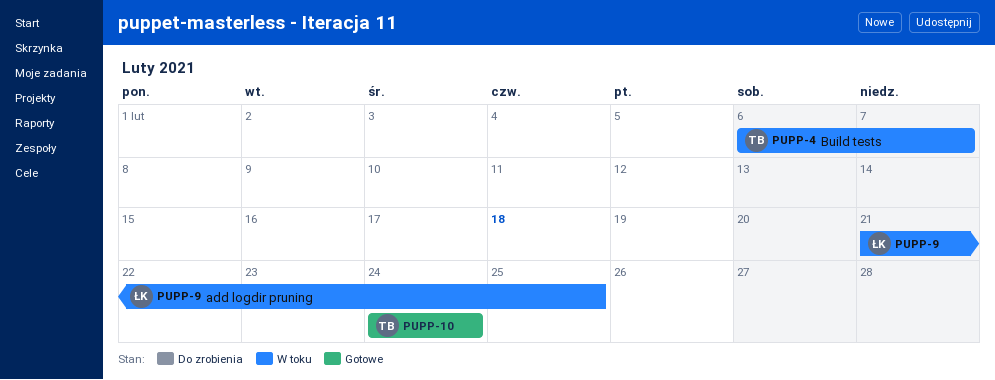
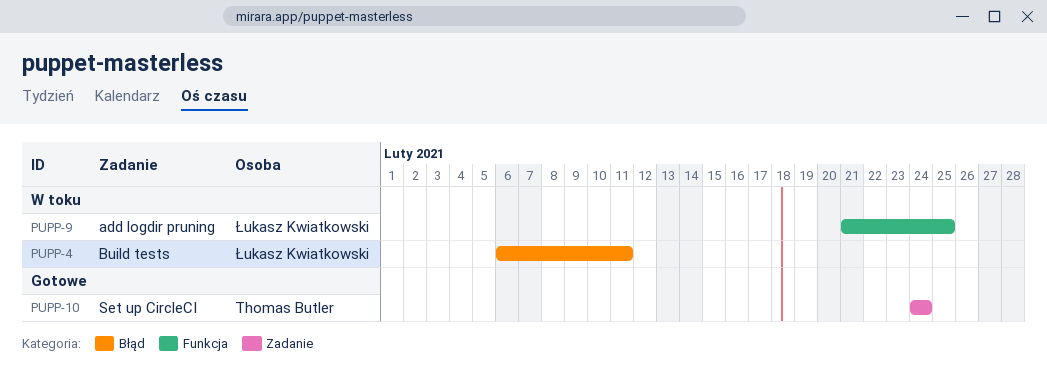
PUPP-4, owner: Thomas Butler -> Łukasz Kwiatkowski
PUPP-4, due: Feb 7 -> Feb 11

